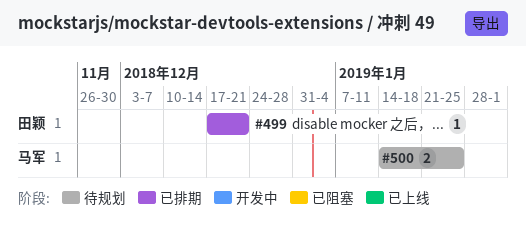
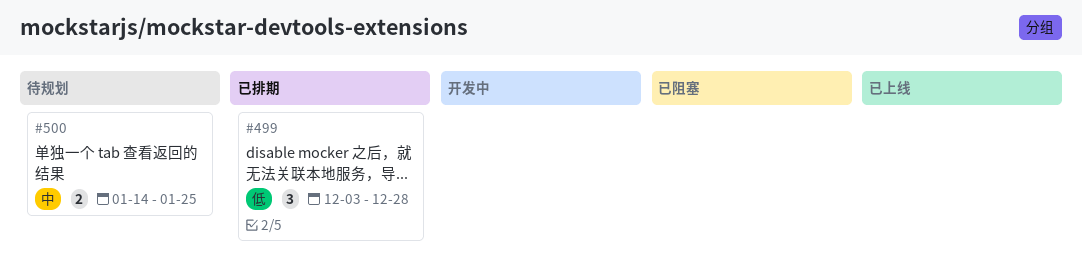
#499, estimate: 1 -> 3
#499, start: Dec 17 -> Dec 3
#499, due: Dec 21 -> Dec 28

